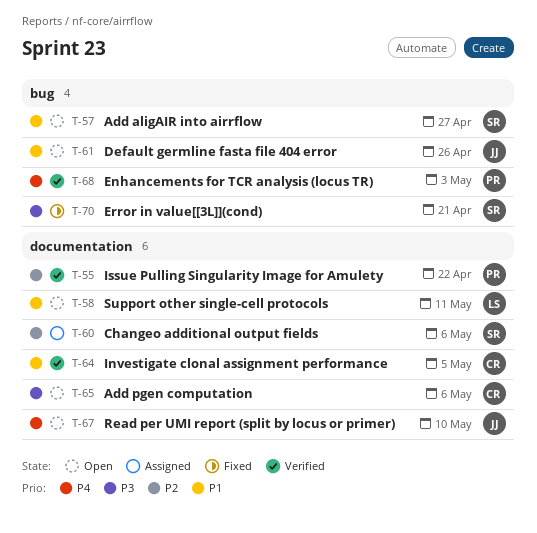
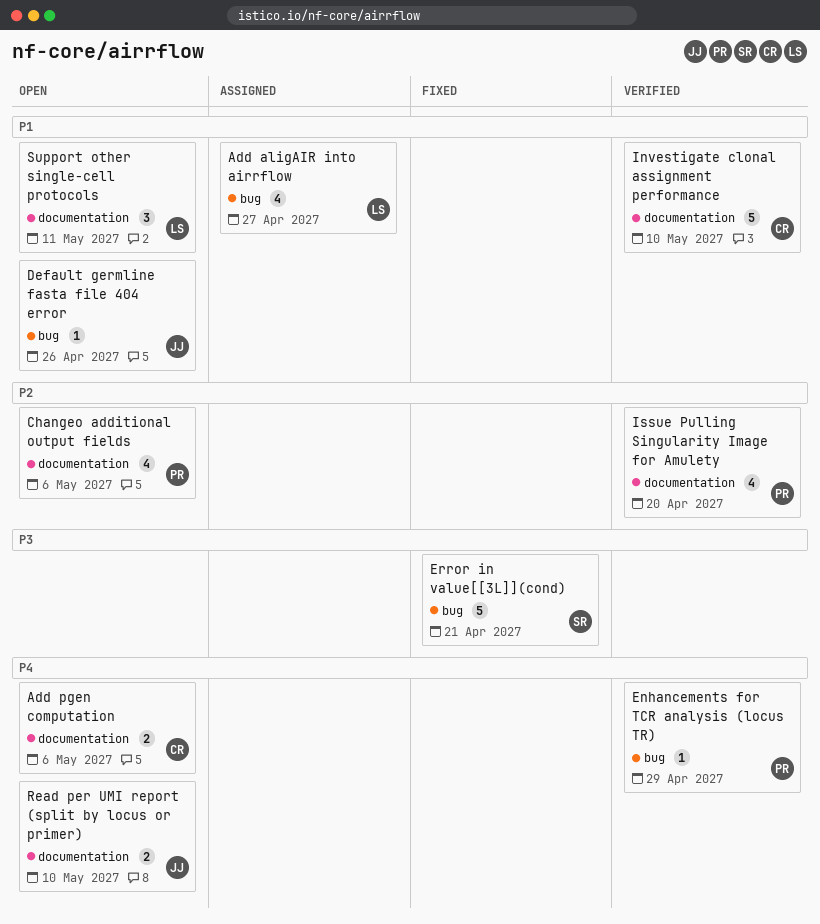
Add aligAIR into airrflow, status: Open -> Assigned
Add aligAIR into airrflow, owner: SR -> LS
Add pgen computation, priority: P3 -> P4
Changeo additional output fields, status: Assigned -> Open
Changeo additional output fields, owner: SR -> PR
Enhancements for TCR analysis (locus TR), due: May 3 -> Apr 29
Investigate clonal assignment performance, due: May 5 -> May 10
Issue Pulling Singularity Image for Amulety, due: Apr 22 -> Apr 20

